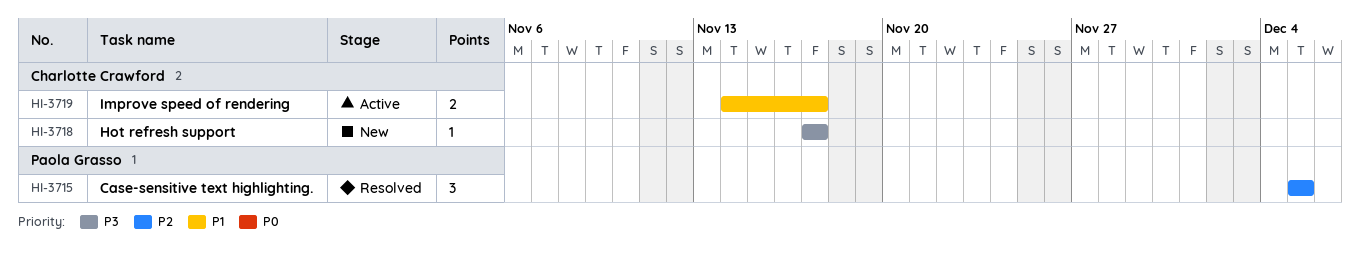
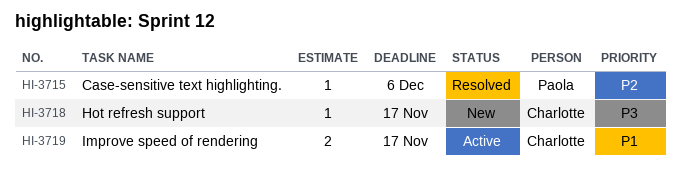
HI-3715, estimate: 3 -> 1
HI-3715, due: Dec 5 -> Dec 6

